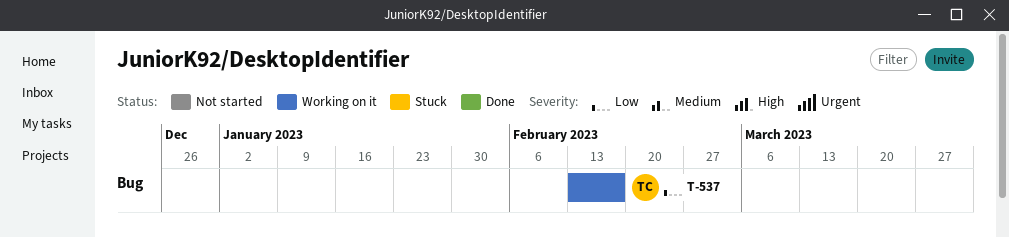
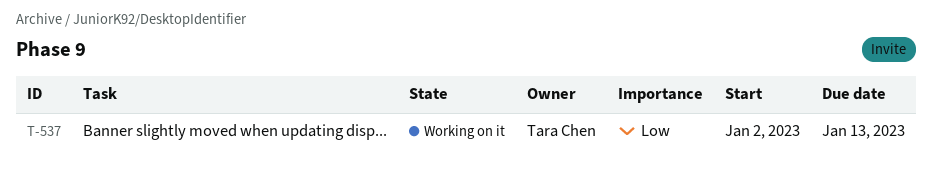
T-537, start: Feb 13 -> Jan 2
T-537, due: Feb 17 -> Jan 13

